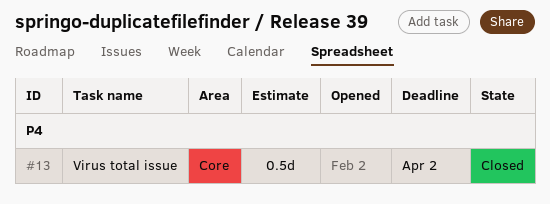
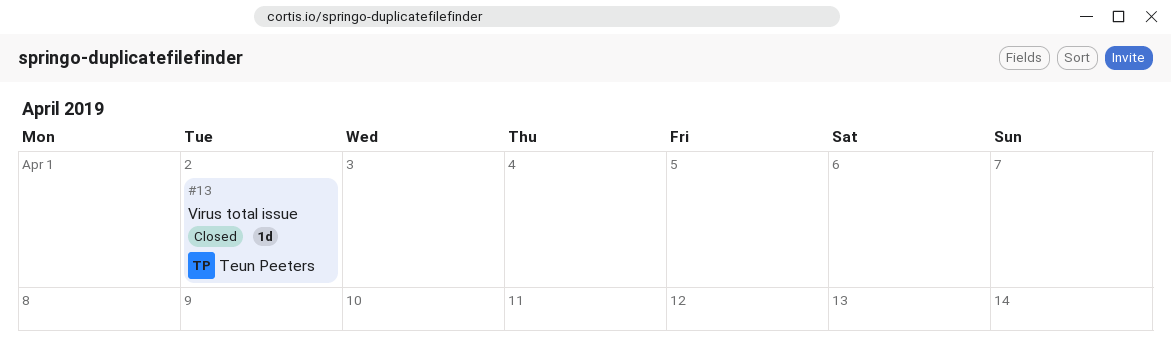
#13, estimate: 0.5d -> 1d

